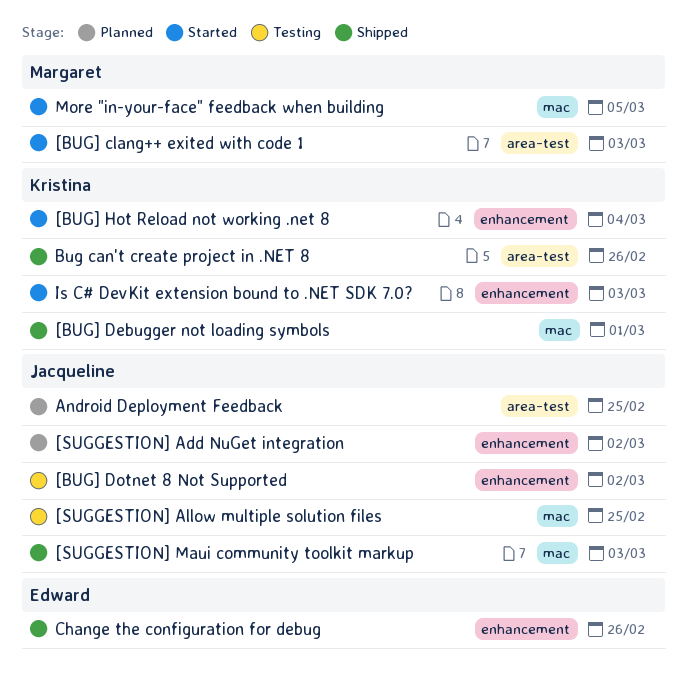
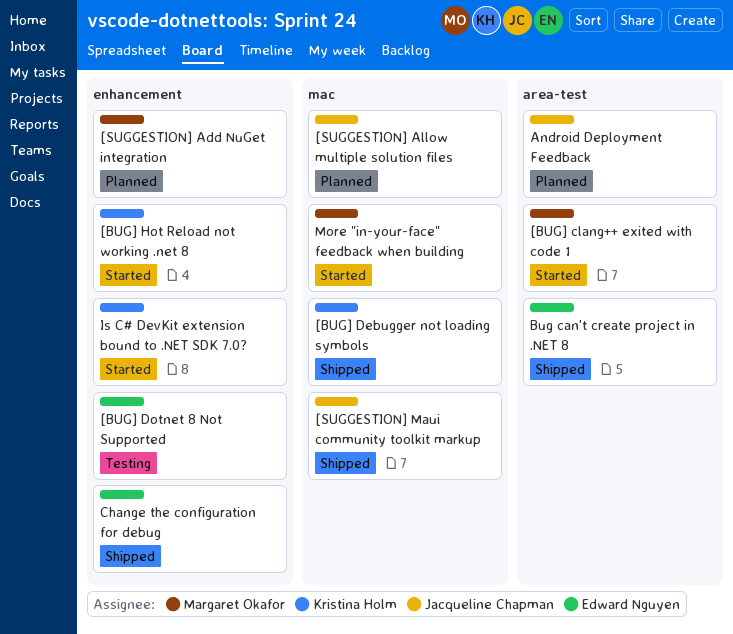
[BUG] Dotnet 8 Not Supported, owner: Jacqueline Chapman -> Edward Nguyen
[SUGGESTION] Add NuGet integration, owner: Jacqueline Chapman -> Margaret Okafor
[SUGGESTION] Allow multiple solution files, status: Testing -> Planned
Bug can't create project in .NET 8, owner: Kristina Holm -> Edward Nguyen

